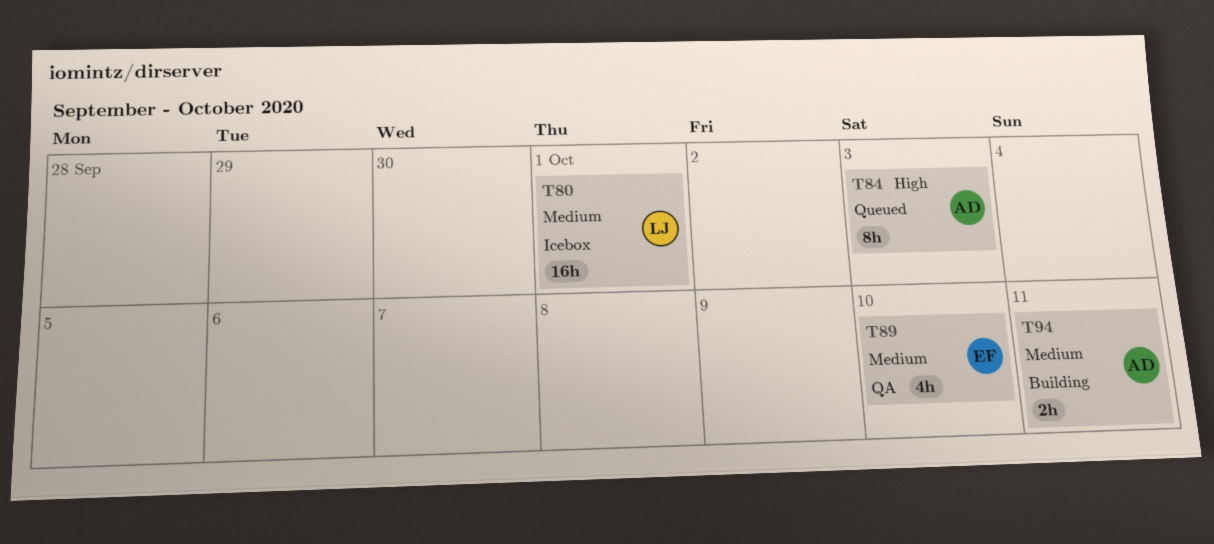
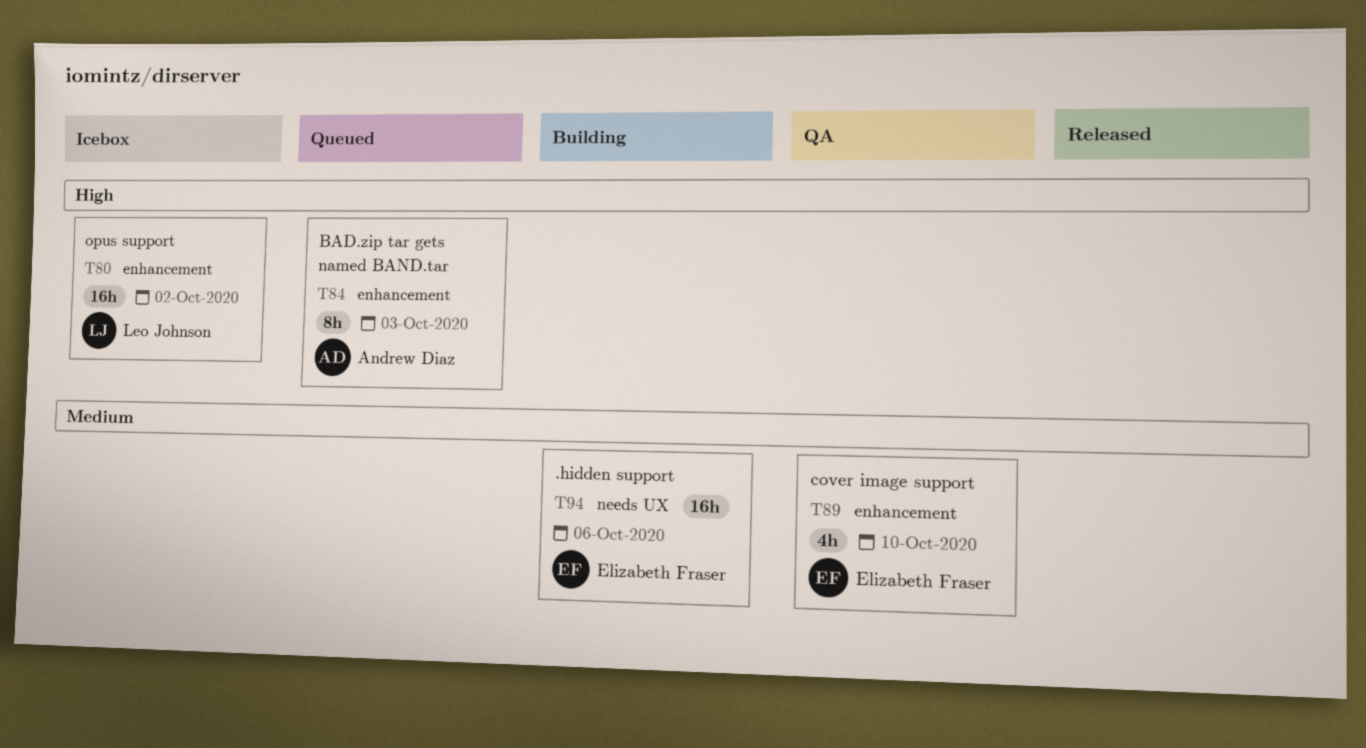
T80, priority: Medium -> High
T80, due: Oct 1 -> Oct 2
T94, owner: Andrew Diaz -> Elizabeth Fraser
T94, estimate: 2h -> 16h
T94, due: Oct 11 -> Oct 6

